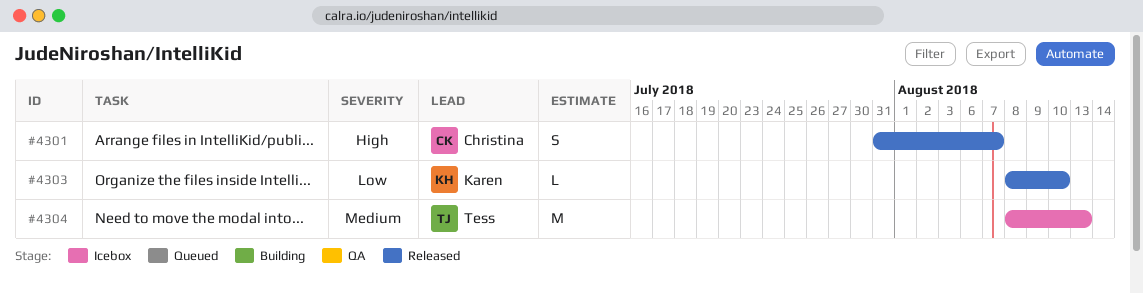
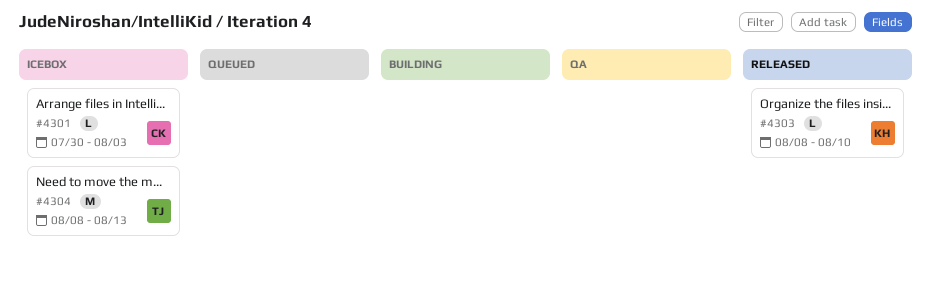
#4301, status: Released -> Icebox
#4301, estimate: S -> L
#4301, start: Jul 31 -> Jul 30
#4301, due: Aug 7 -> Aug 3

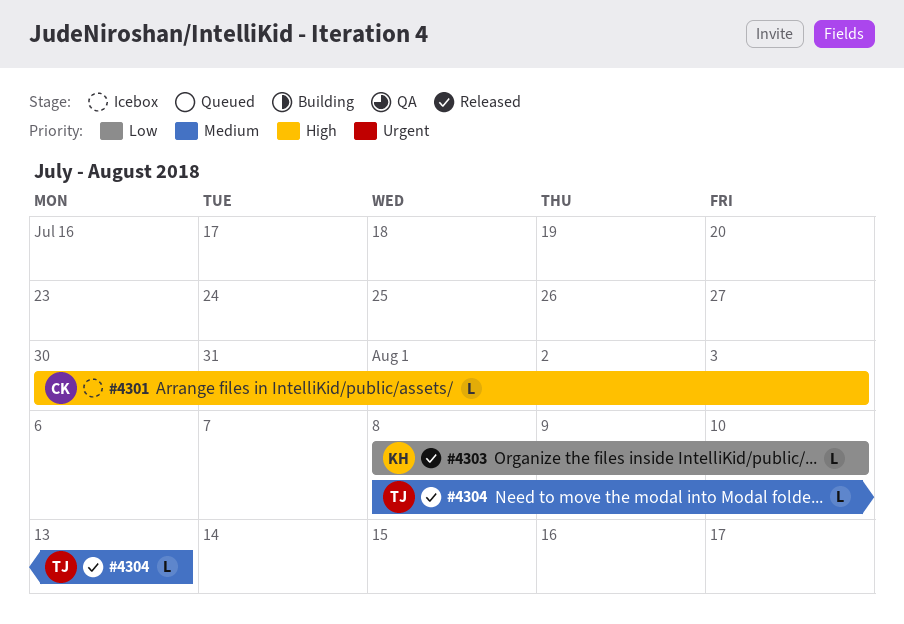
#4304, status: Icebox -> Released
#4304, estimate: M -> L

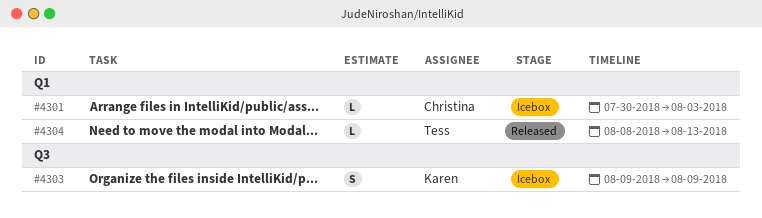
#4303, status: Released -> Icebox
#4303, estimate: L -> S
#4303, start: Aug 8 -> Aug 9
#4303, due: Aug 10 -> Aug 9

